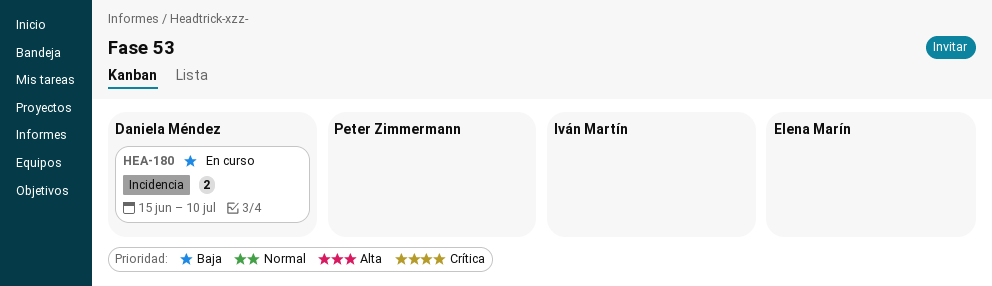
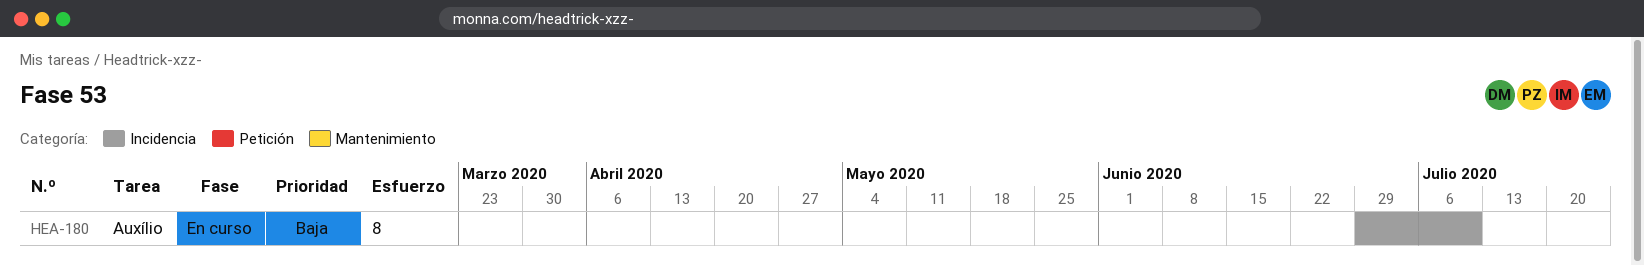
HEA-180, estimate: 2 -> 8
HEA-180, start: Jun 15 -> Jun 29

